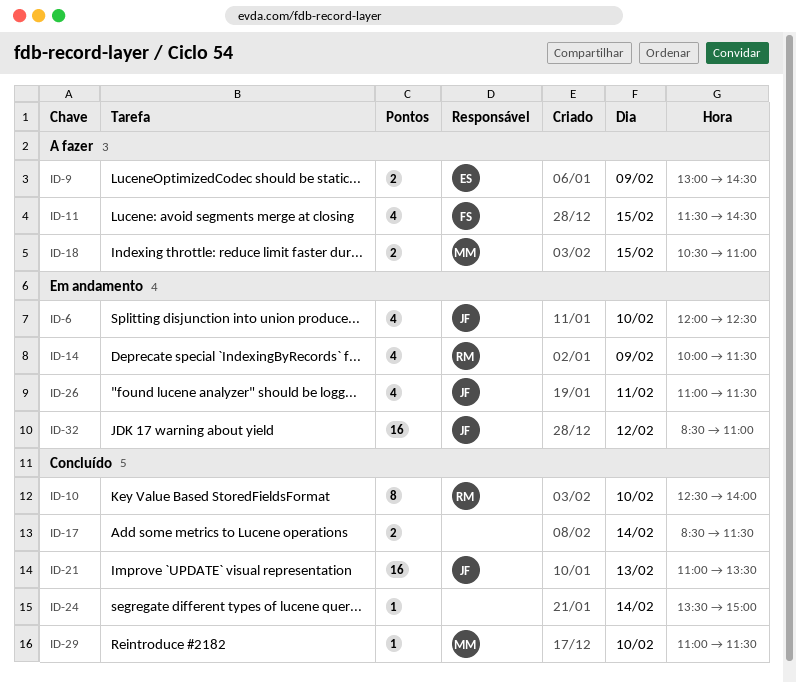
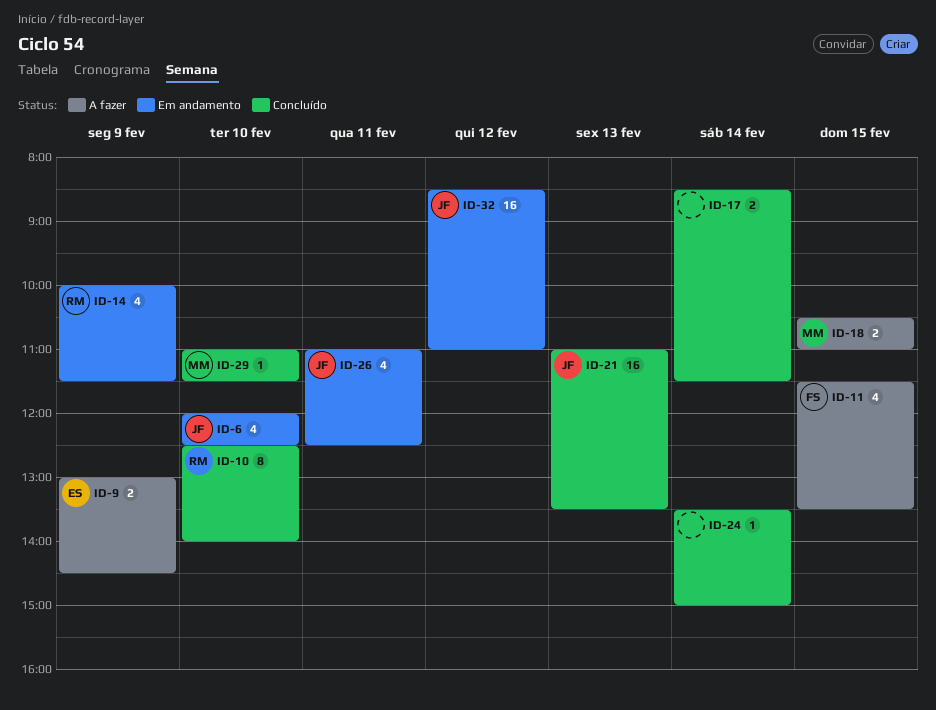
ID-11, ends: 14:30 -> 13:30
ID-26, ends: 11:30 -> 12:30

